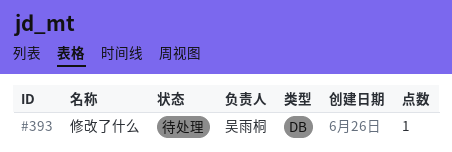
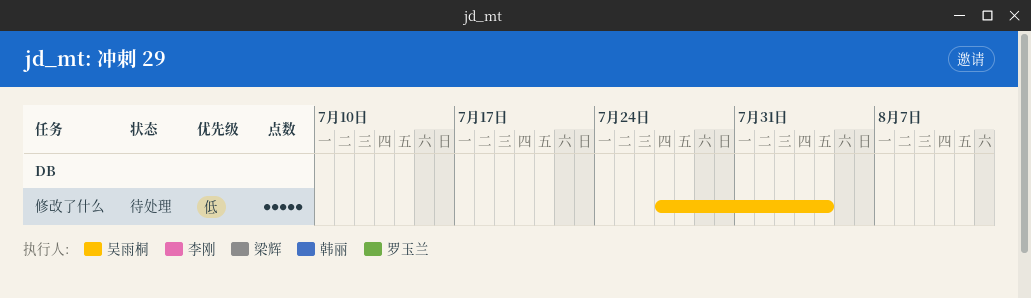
修改了什么, estimate: 1 -> 5

